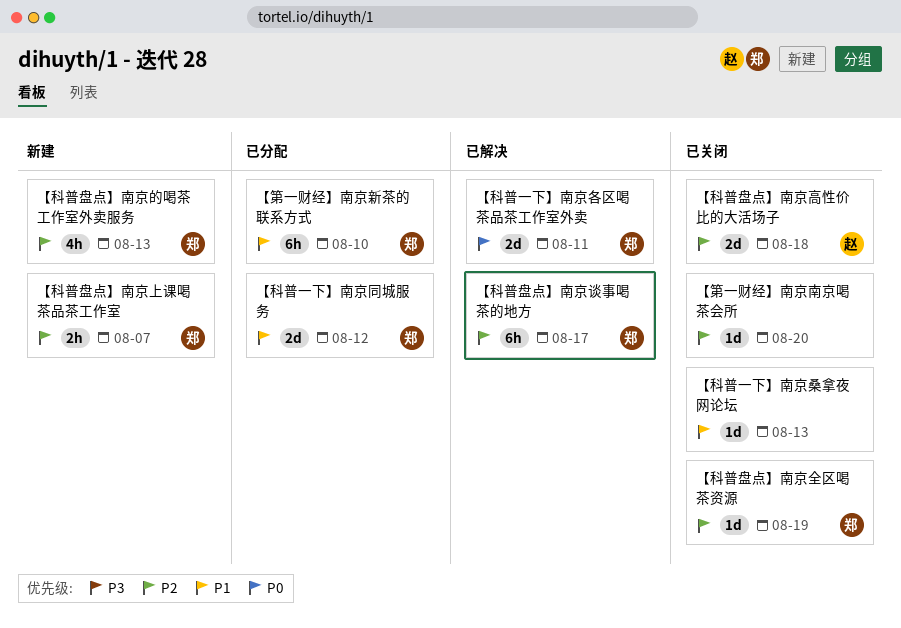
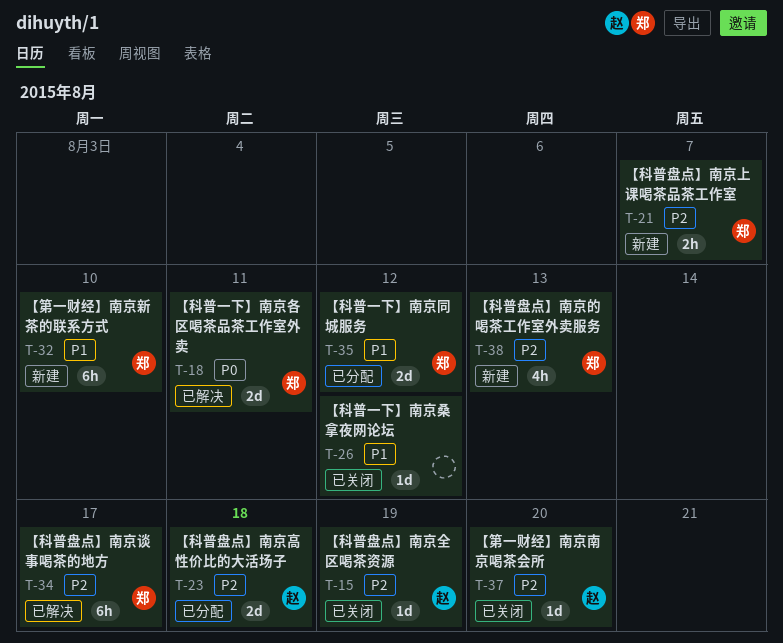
【科普一下】南京桑拿夜网论坛, due: Aug 13 -> Aug 12
【科普盘点】南京全区喝茶资源, owner: 郑 -> 赵
【科普盘点】南京高性价比的大活场子, status: 已关闭 -> 已分配
【第一财经】南京南京喝茶会所, owner: none -> 赵
【第一财经】南京新茶的联系方式, status: 已分配 -> 新建

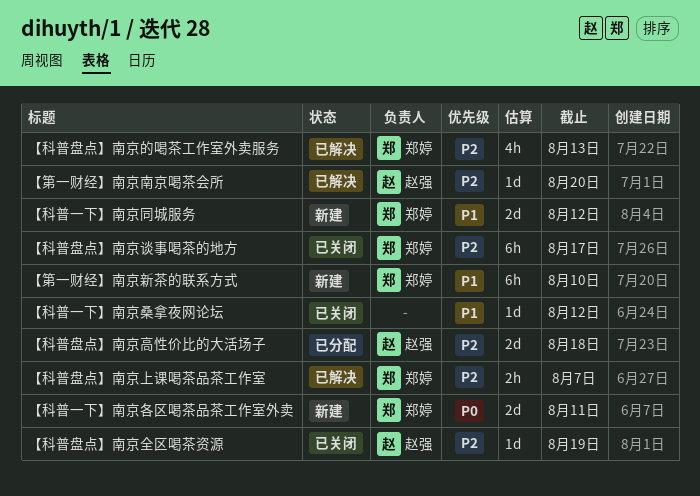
【科普一下】南京各区喝茶品茶工作室外卖, status: 已解决 -> 新建
【科普一下】南京同城服务, status: 已分配 -> 新建
【科普盘点】南京上课喝茶品茶工作室, status: 新建 -> 已解决
【科普盘点】南京的喝茶工作室外卖服务, status: 新建 -> 已解决
【科普盘点】南京谈事喝茶的地方, status: 已解决 -> 已关闭
【第一财经】南京南京喝茶会所, status: 已关闭 -> 已解决

